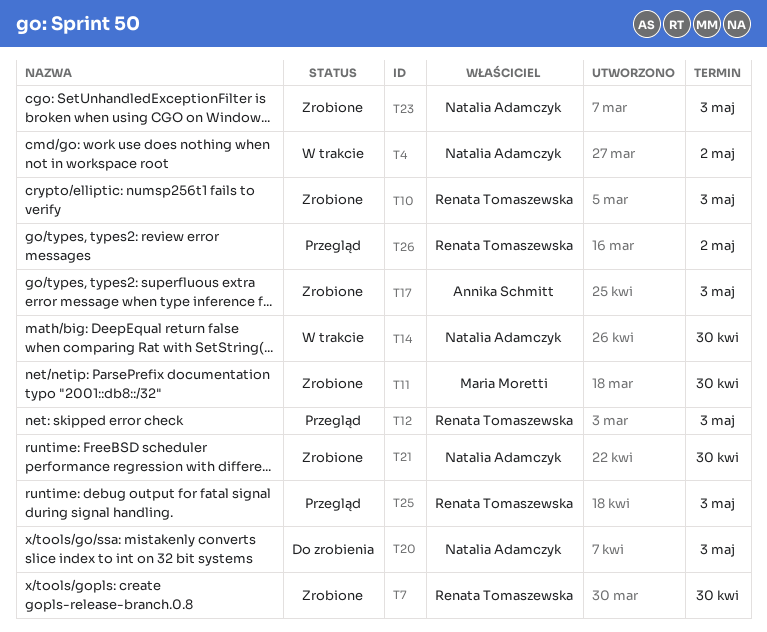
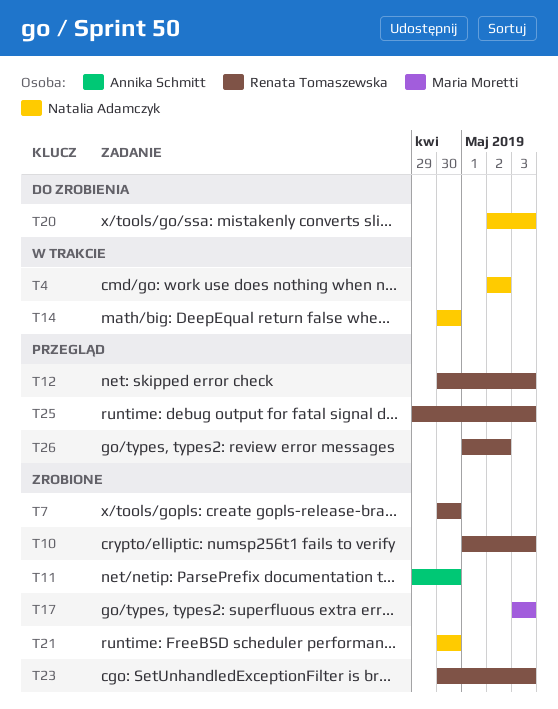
T11, owner: Maria Moretti -> Annika Schmitt
T17, owner: Annika Schmitt -> Maria Moretti
T23, owner: Natalia Adamczyk -> Renata Tomaszewska

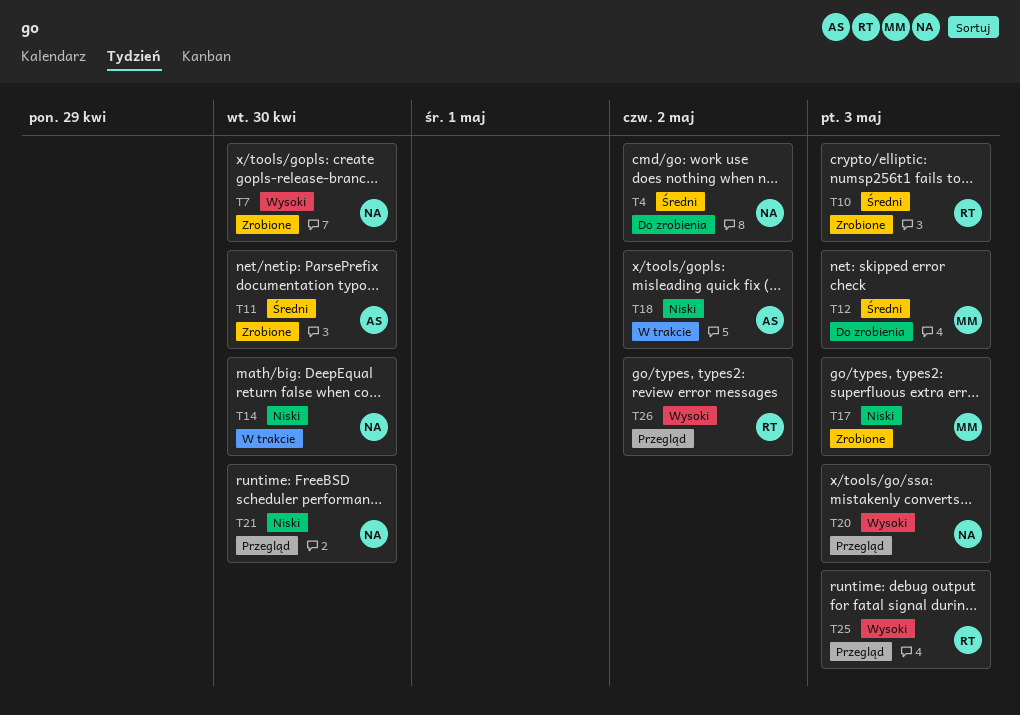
T4, status: W trakcie -> Do zrobienia
T7, owner: Renata Tomaszewska -> Natalia Adamczyk
T12, status: Przegląd -> Do zrobienia
T12, owner: Renata Tomaszewska -> Maria Moretti
T18: none -> present
T20, status: Do zrobienia -> Przegląd
T21, status: Zrobione -> Przegląd
T23: present -> none

